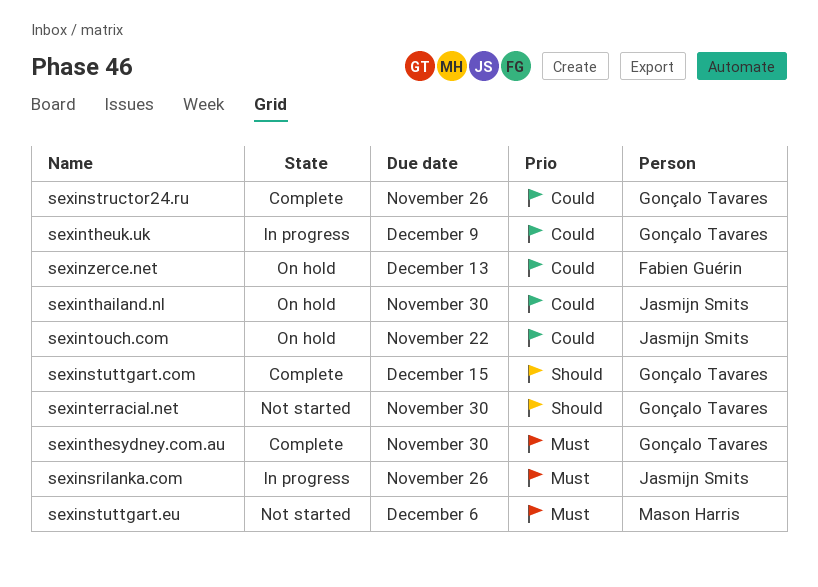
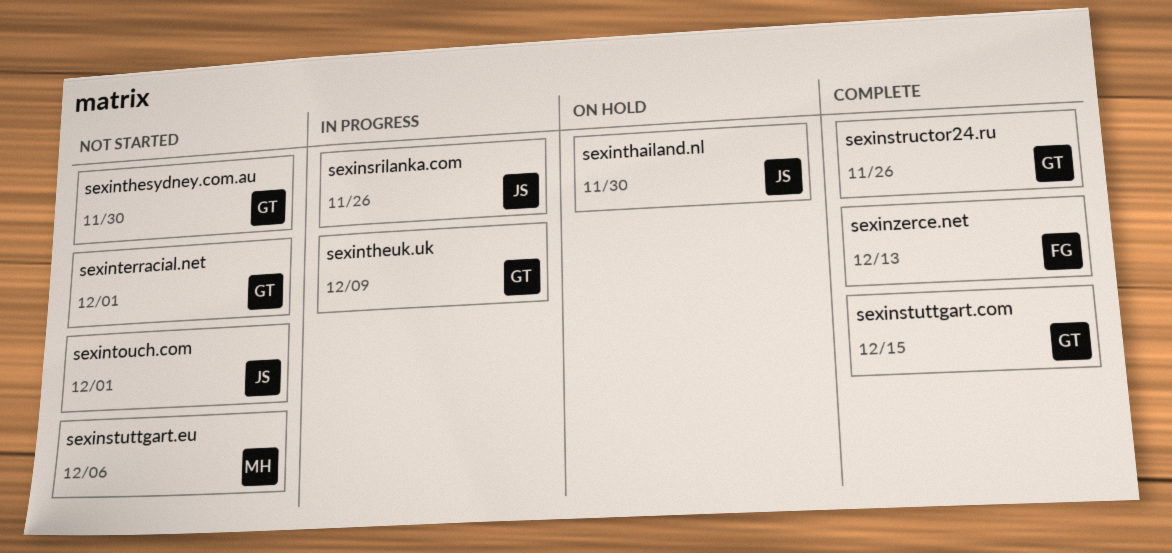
sexinterracial.net, due: Nov 30 -> Dec 1
sexinthesydney.com.au, status: Complete -> Not started
sexintouch.com, status: On hold -> Not started
sexintouch.com, due: Nov 22 -> Dec 1
sexinzerce.net, status: On hold -> Complete

